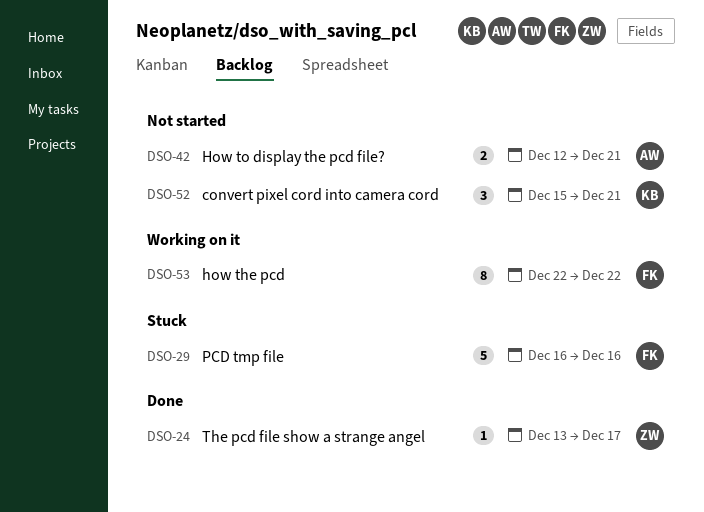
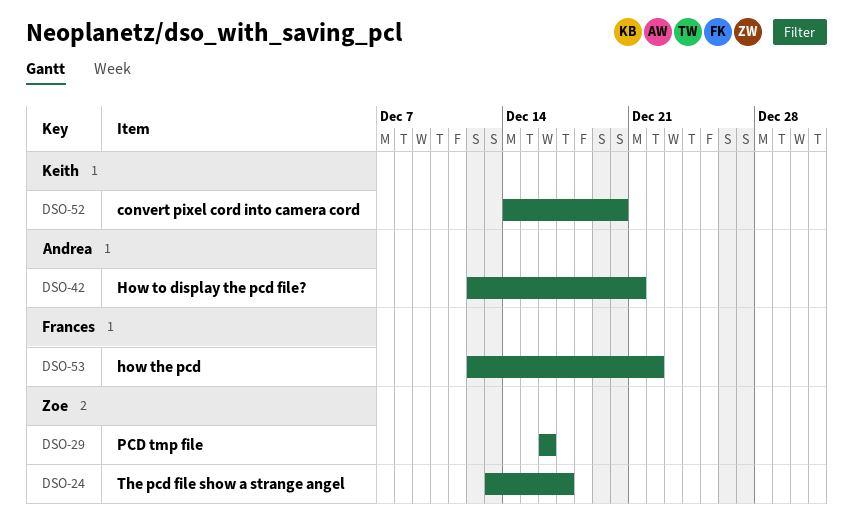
DSO-29, owner: Frances -> Zoe
DSO-52, start: Dec 15 -> Dec 14
DSO-52, due: Dec 21 -> Dec 20
DSO-53, start: Dec 22 -> Dec 12

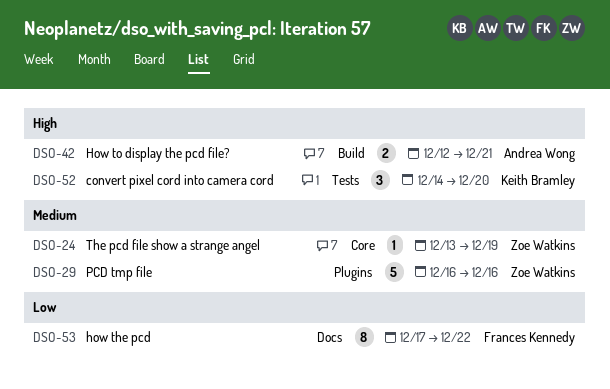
DSO-24, due: Dec 17 -> Dec 19
DSO-53, start: Dec 12 -> Dec 17

